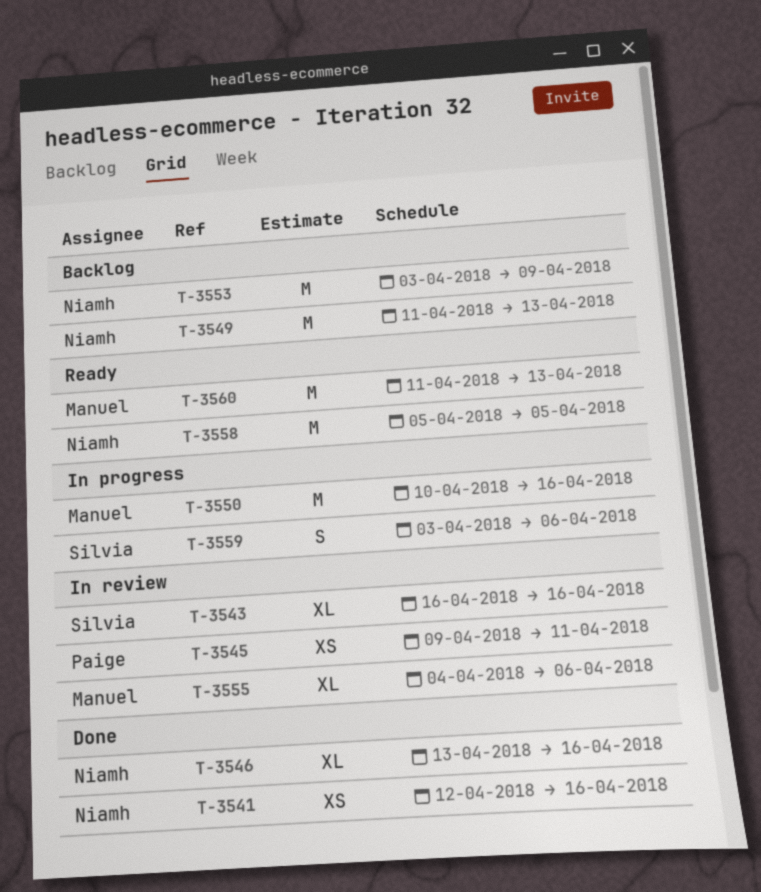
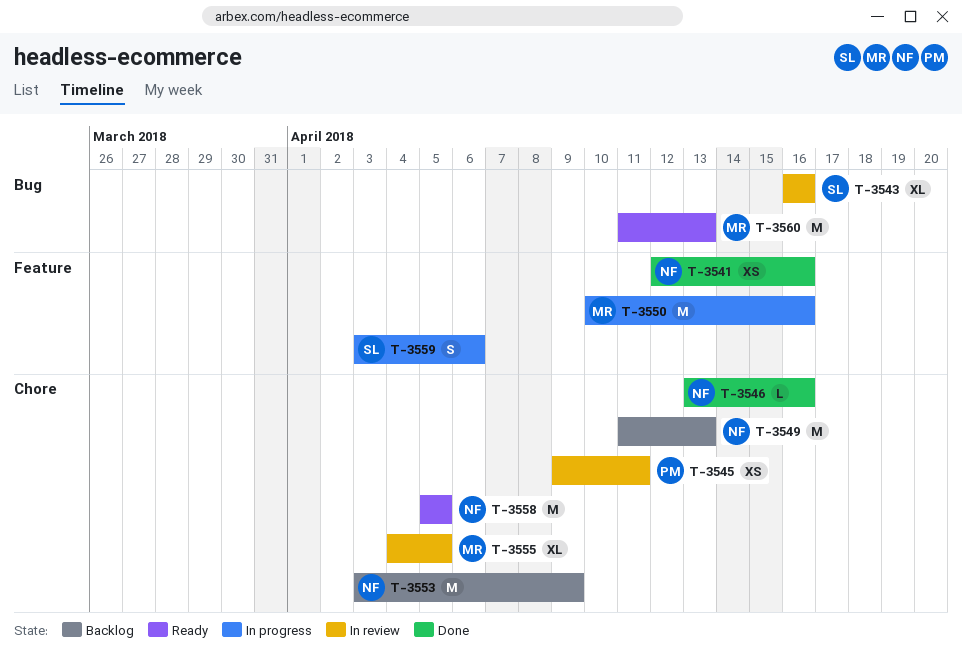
T-3546, estimate: XL -> L
T-3555, due: Apr 6 -> Apr 5

